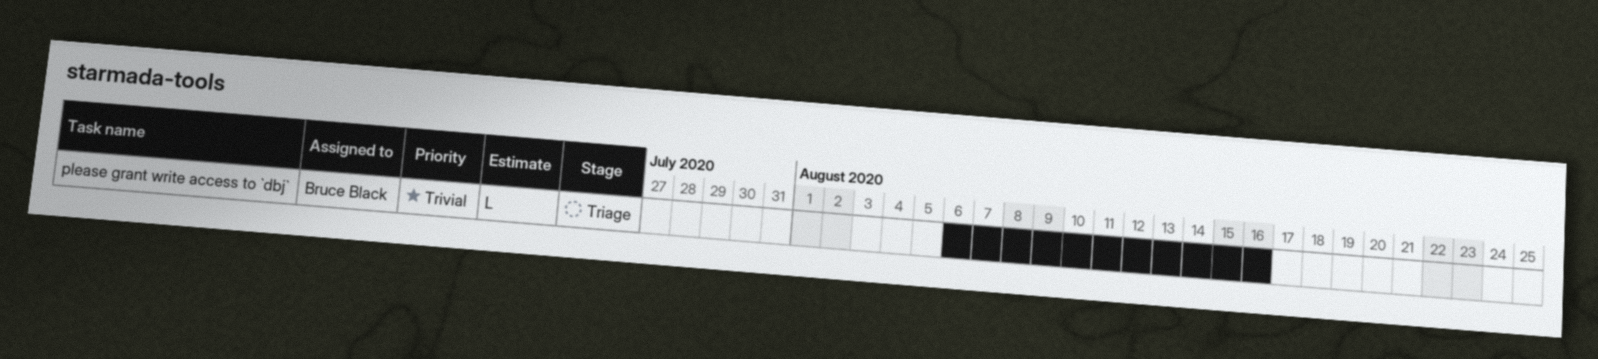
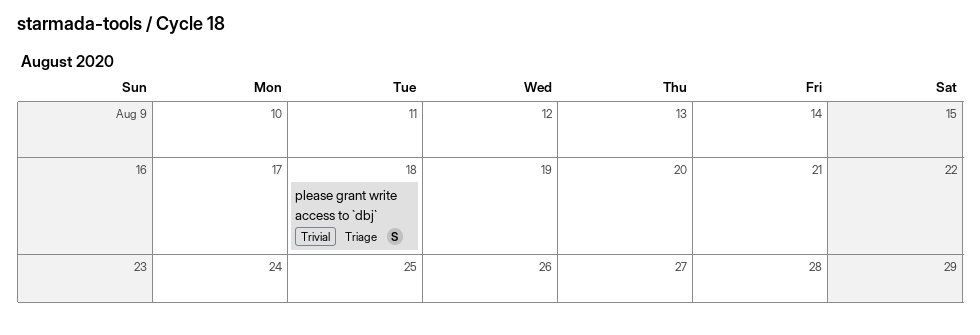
please grant write access to `dbj`, estimate: L -> S
please grant write access to `dbj`, due: Aug 16 -> Aug 18

